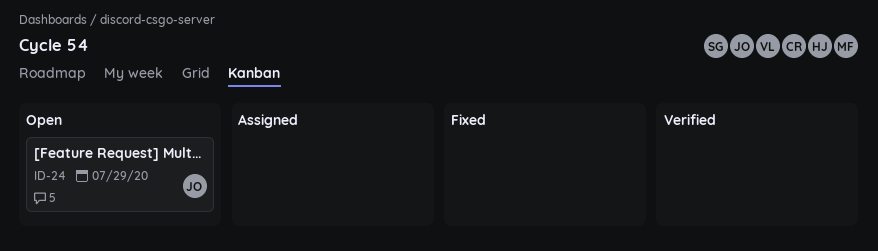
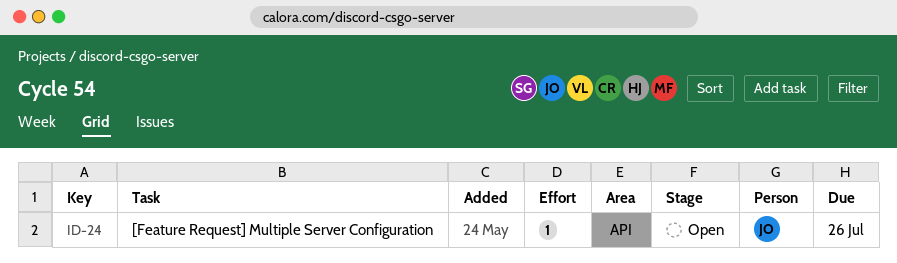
ID-24, due: Jul 29 -> Jul 26

